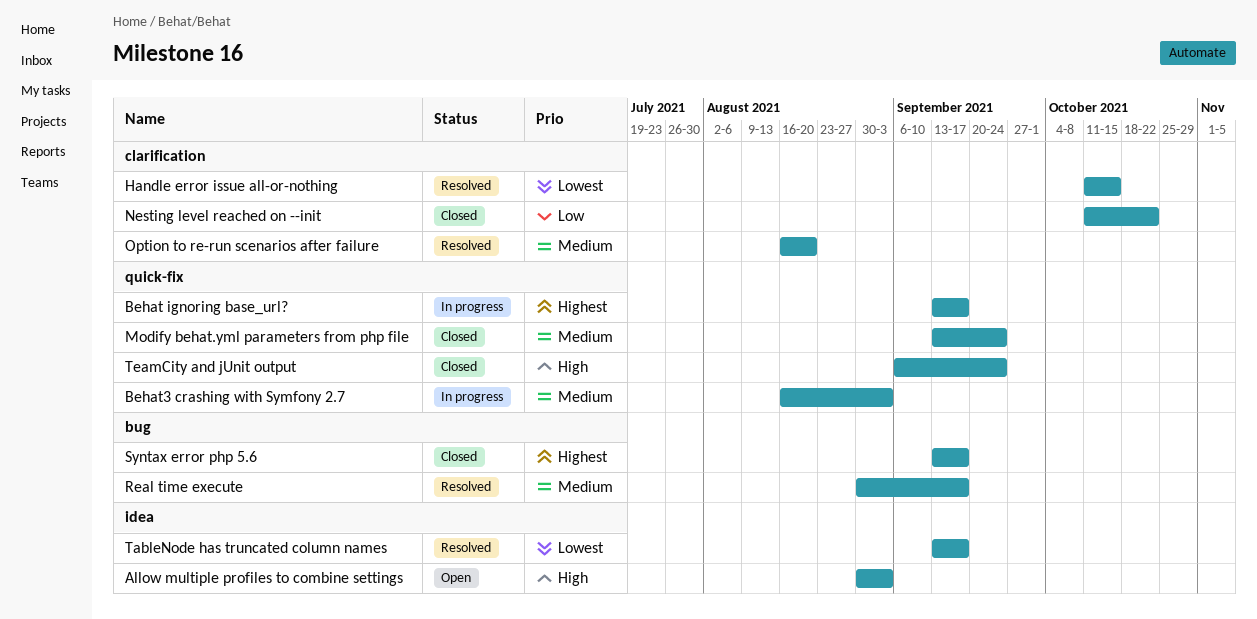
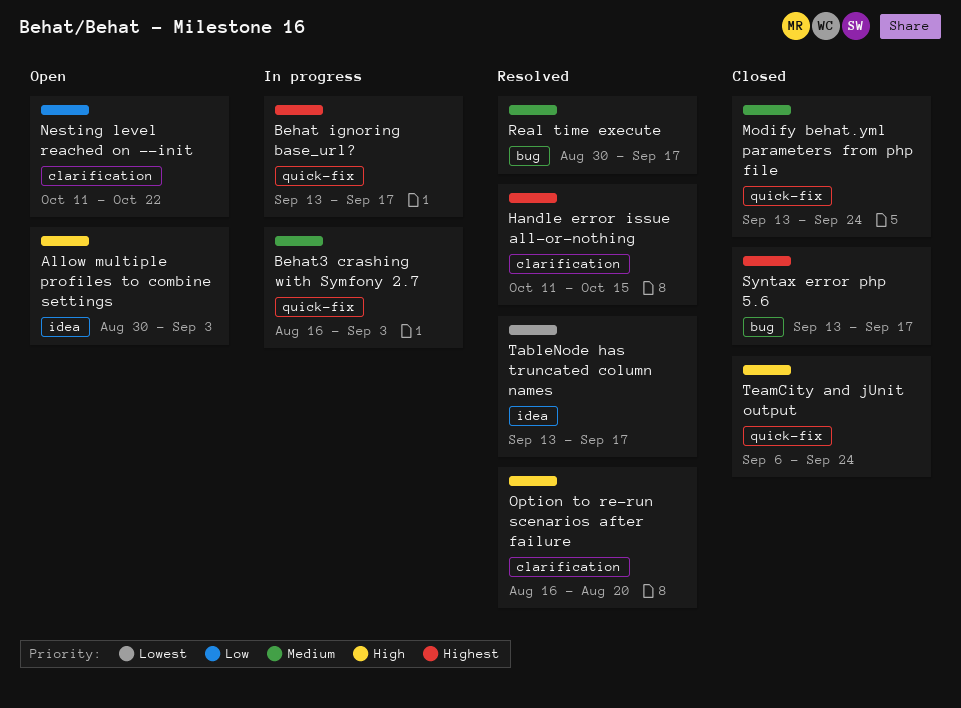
Handle error issue all-or-nothing, priority: Lowest -> Highest
Nesting level reached on --init, status: Closed -> Open
Option to re-run scenarios after failure, priority: Medium -> High

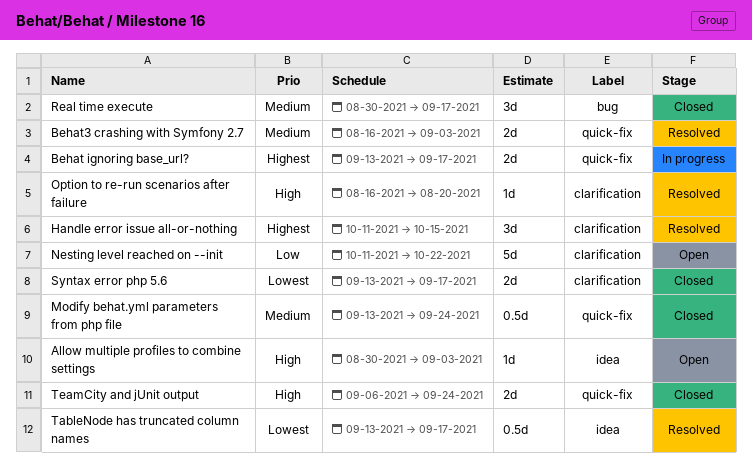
Behat3 crashing with Symfony 2.7, status: In progress -> Resolved
Real time execute, status: Resolved -> Closed
Syntax error php 5.6, priority: Highest -> Lowest
Syntax error php 5.6, label: bug -> clarification

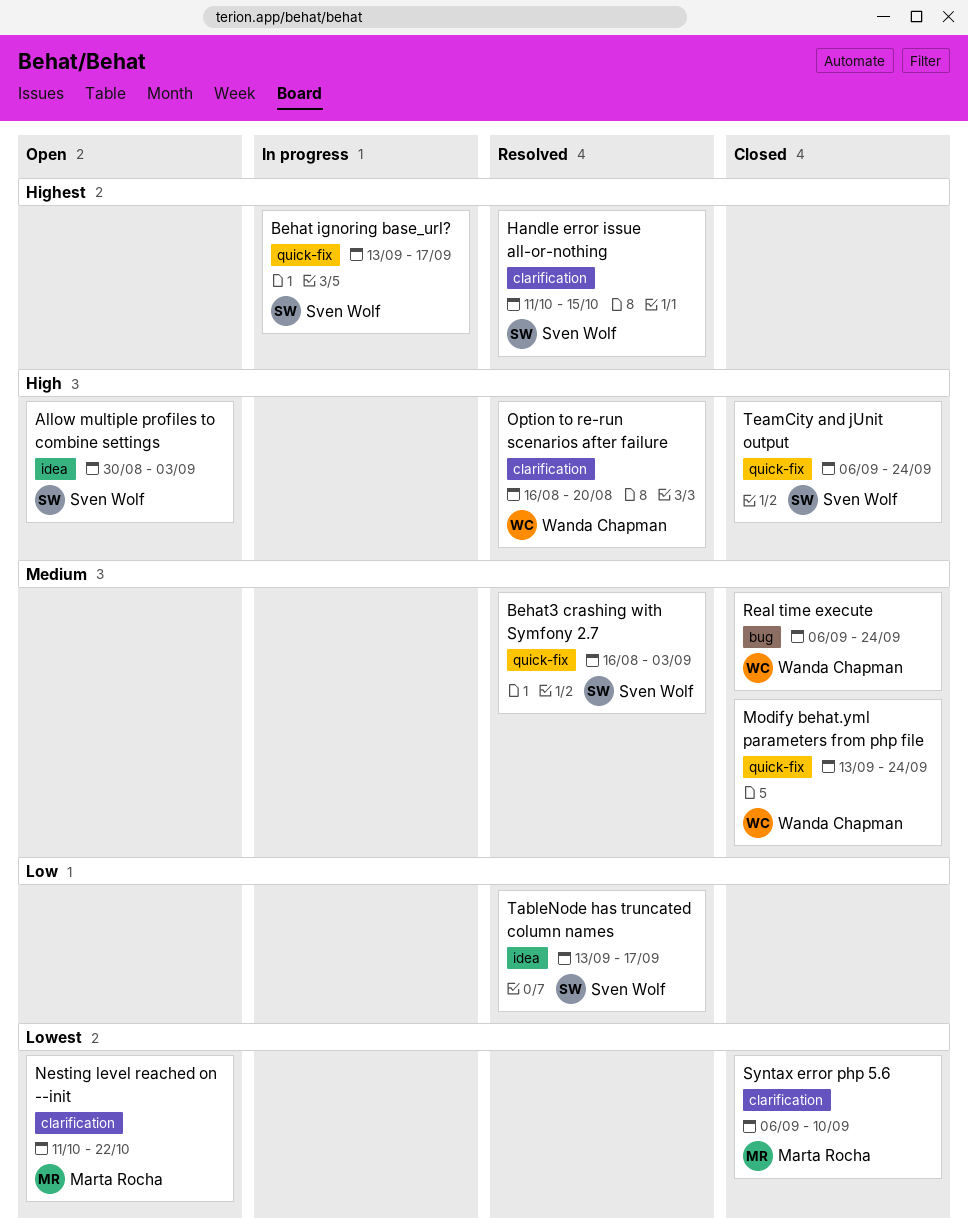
Nesting level reached on --init, priority: Low -> Lowest
Real time execute, start: Aug 30 -> Sep 6
Real time execute, due: Sep 17 -> Sep 24
Syntax error php 5.6, start: Sep 13 -> Sep 6
Syntax error php 5.6, due: Sep 17 -> Sep 10
TableNode has truncated column names, priority: Lowest -> Low

